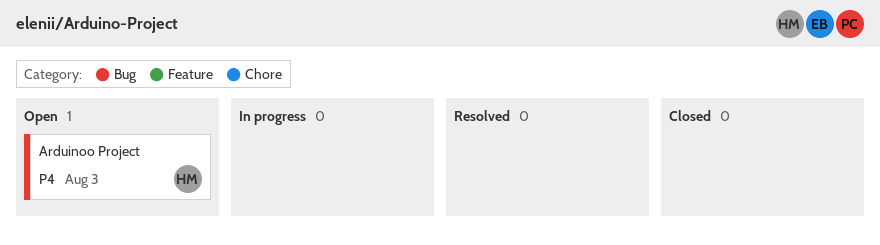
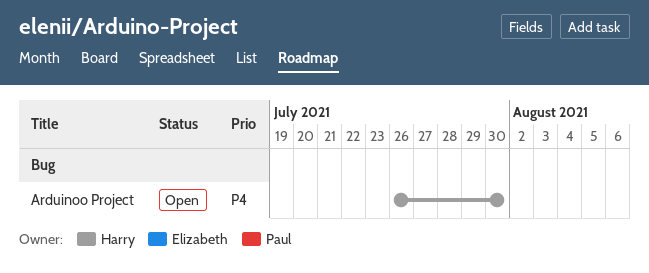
Arduinoo Project, due: Aug 3 -> Jul 30

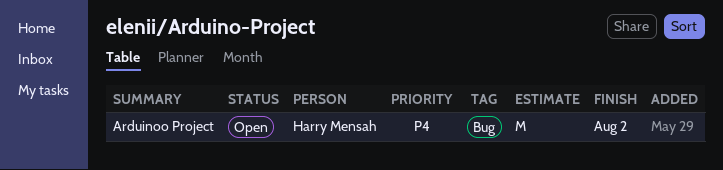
Arduinoo Project, due: Jul 30 -> Aug 2

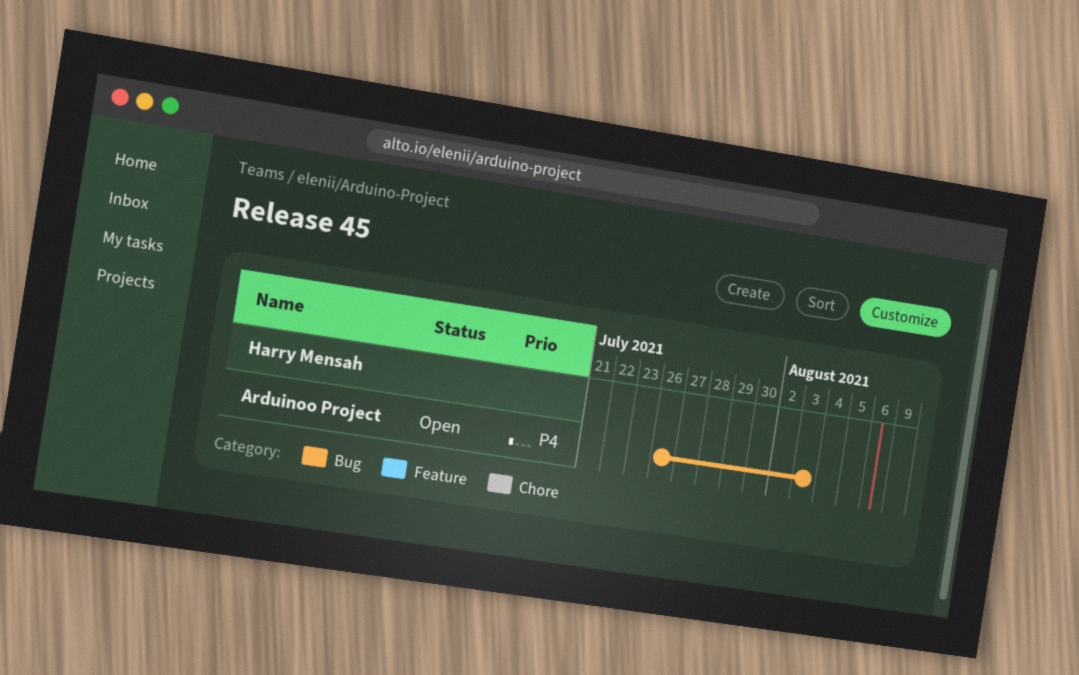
Arduinoo Project, due: Aug 2 -> Aug 3

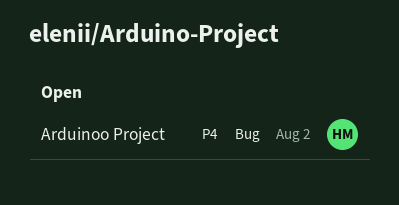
Arduinoo Project, due: Aug 3 -> Aug 2

